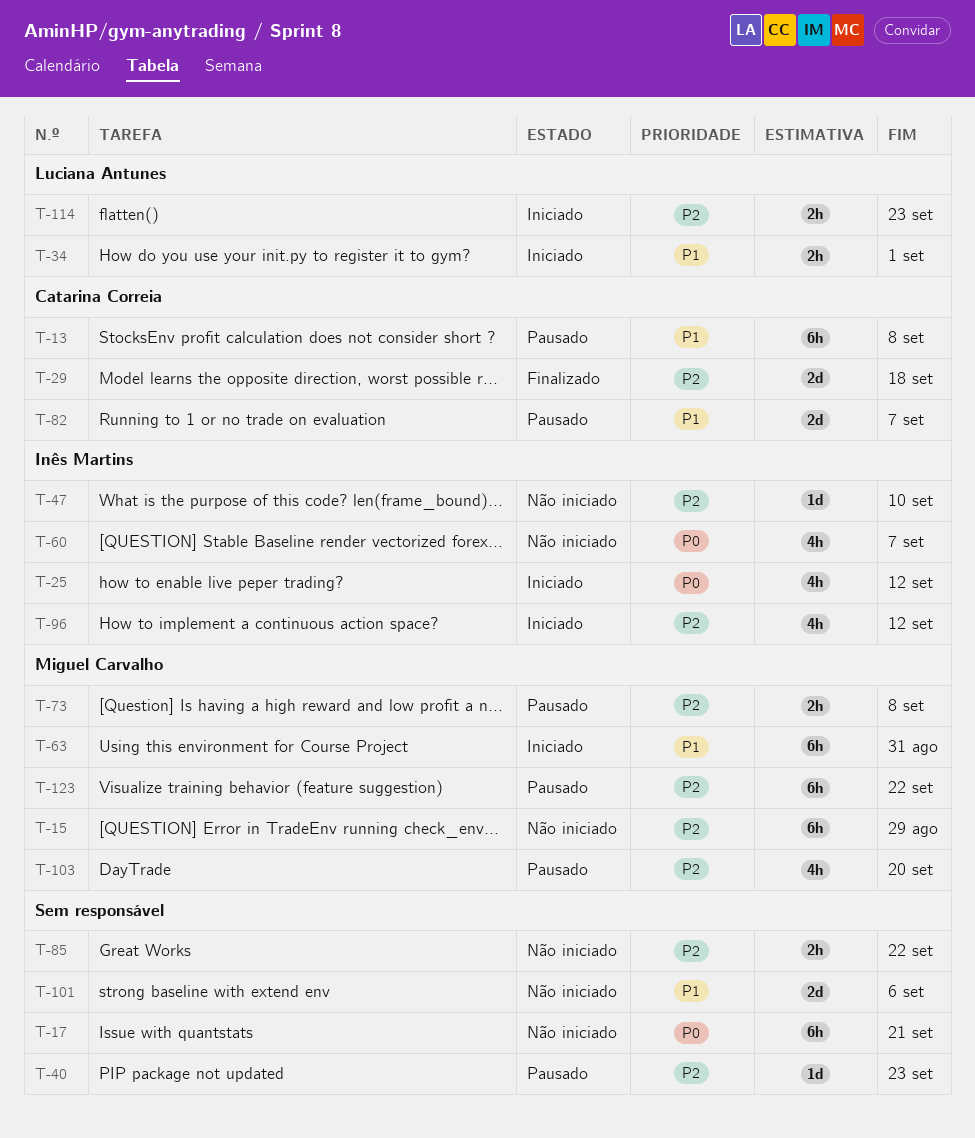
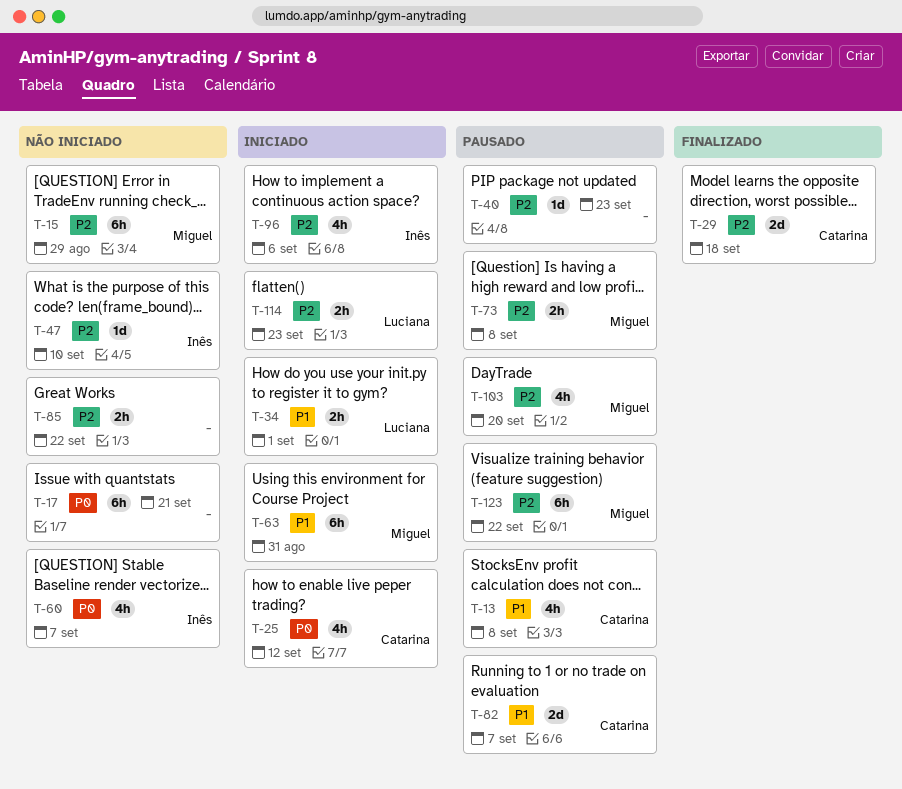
T-13, estimate: 6h -> 4h
T-25, owner: Inês Martins -> Catarina Correia
T-96, due: Sep 12 -> Sep 6
T-101: present -> none

